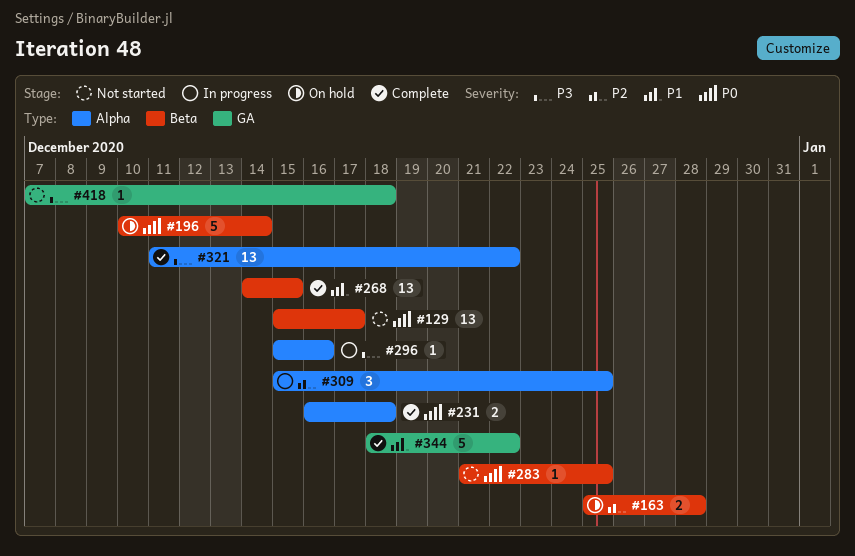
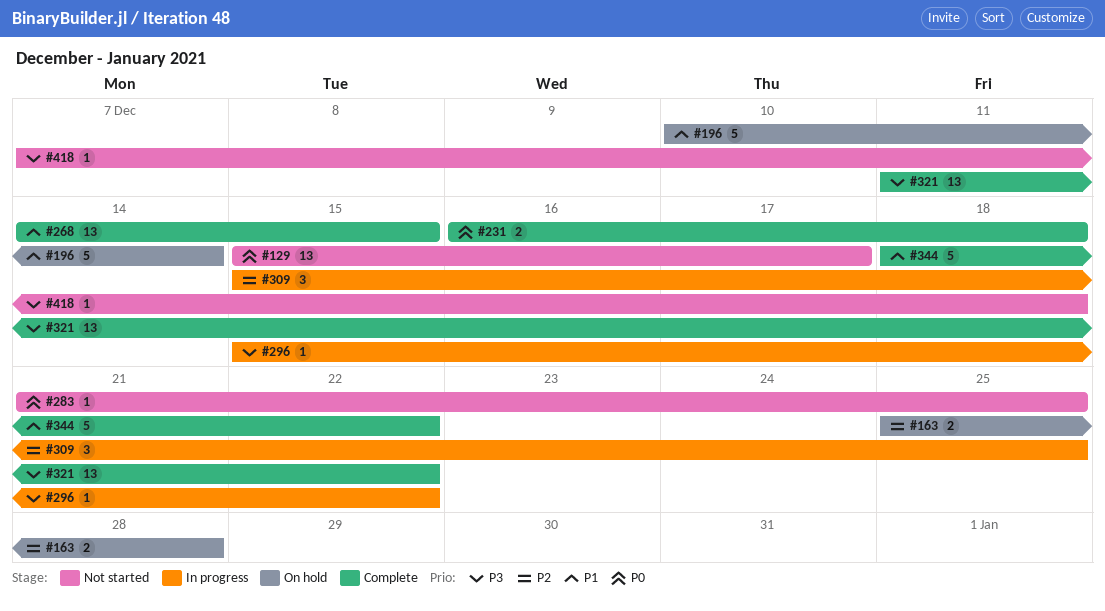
#196, priority: P0 -> P1
#296, due: Dec 16 -> Dec 22

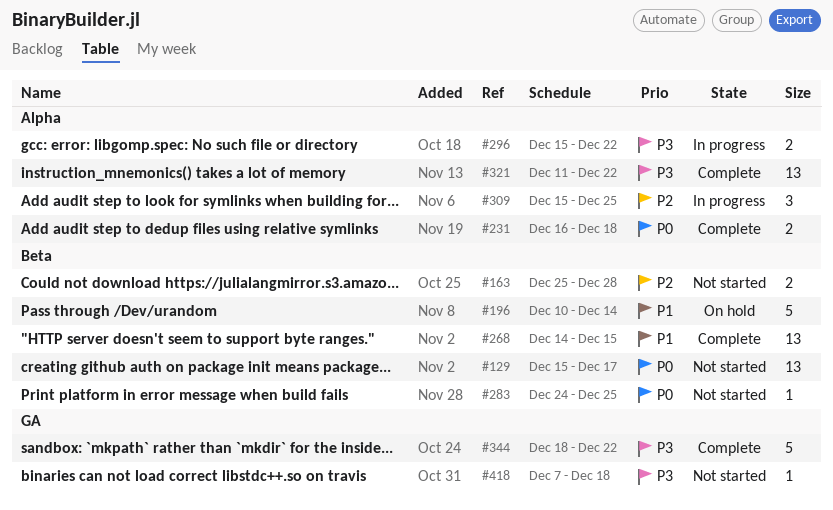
#163, status: On hold -> Not started
#283, start: Dec 21 -> Dec 24
#296, estimate: 1 -> 2
#344, priority: P1 -> P3

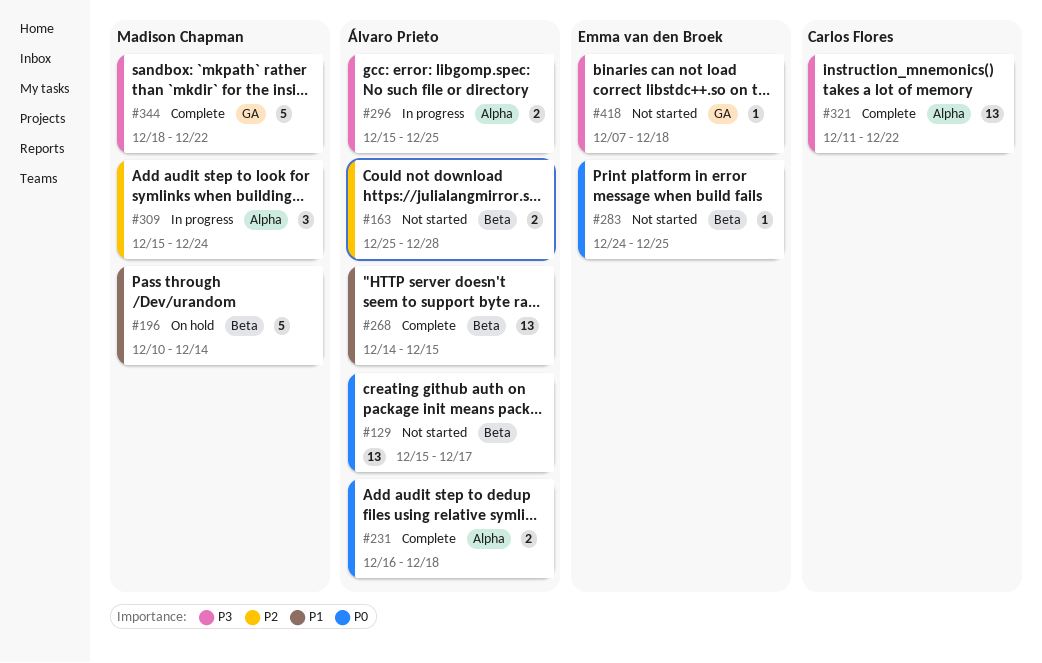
#296, due: Dec 22 -> Dec 25
#309, due: Dec 25 -> Dec 24

